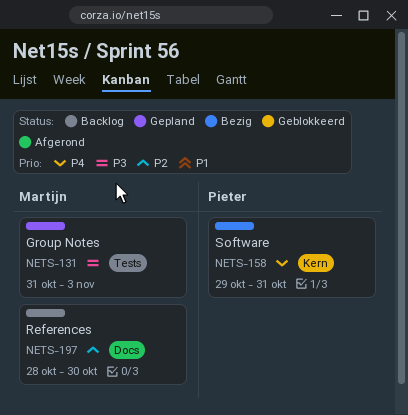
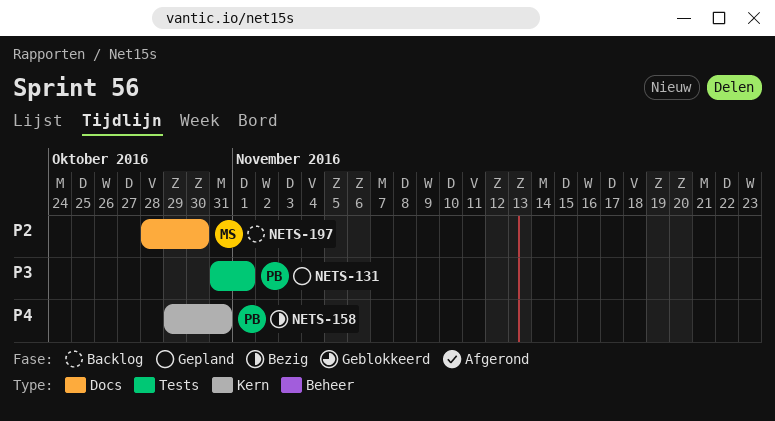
NETS-131, owner: Martijn -> Pieter
NETS-131, due: Nov 3 -> Nov 1

